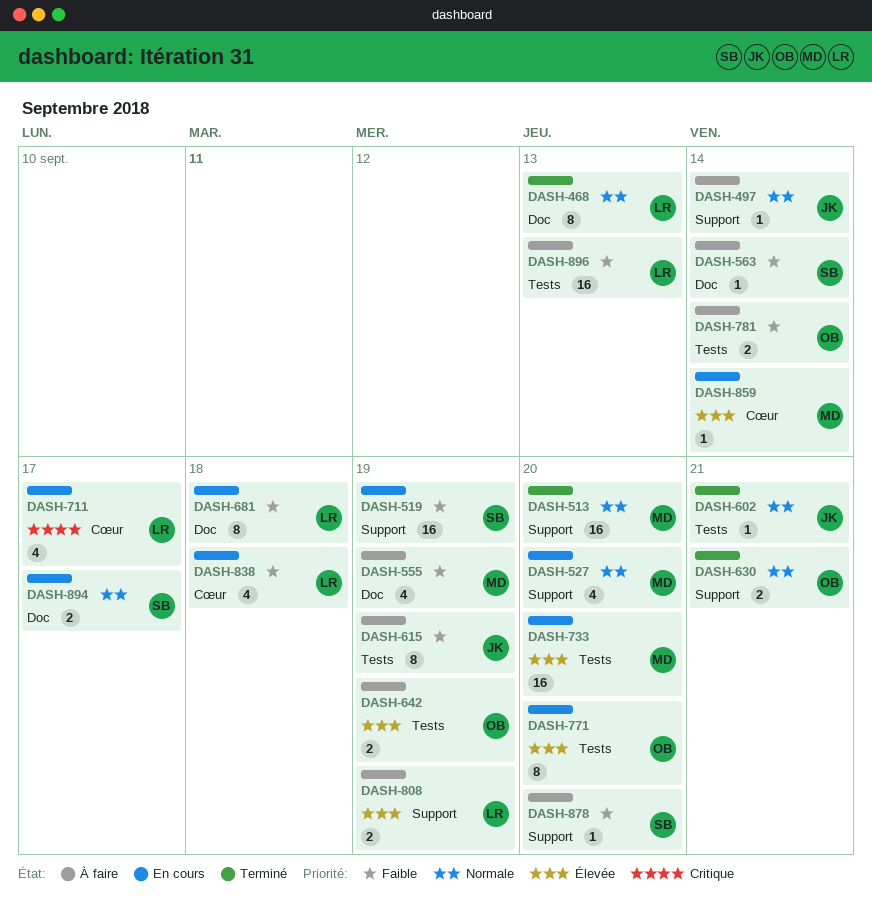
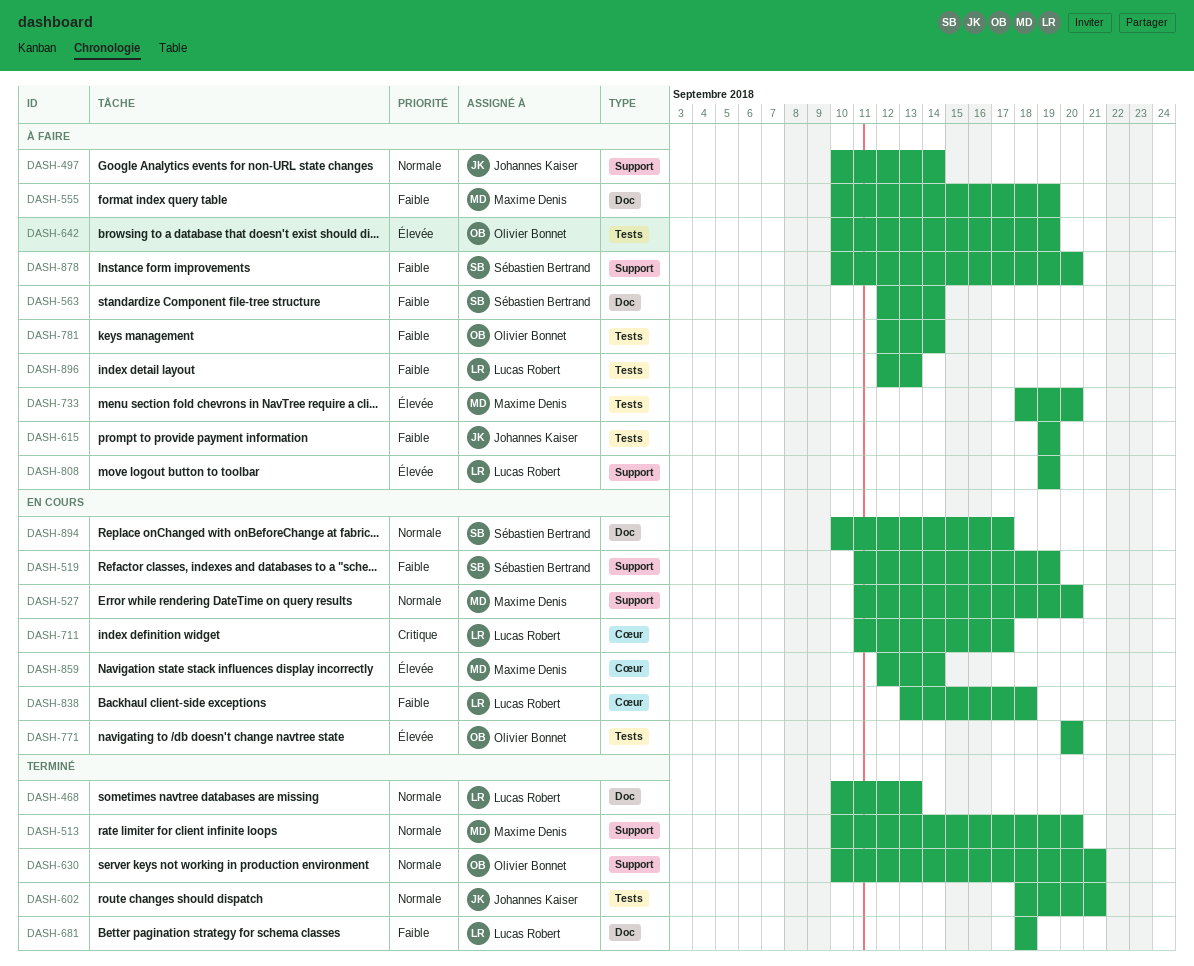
DASH-681, status: En cours -> Terminé
DASH-733, status: En cours -> À faire

